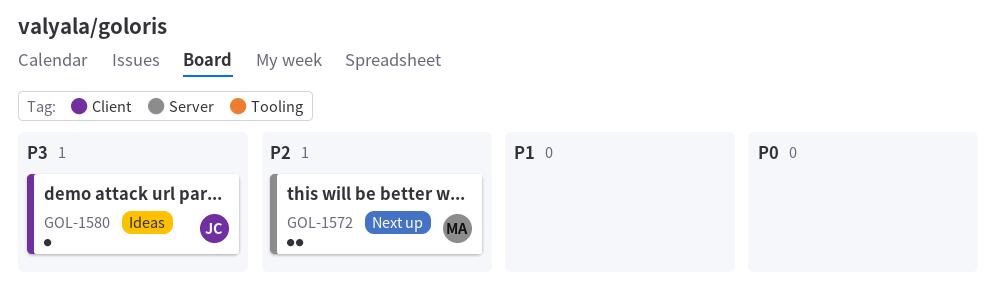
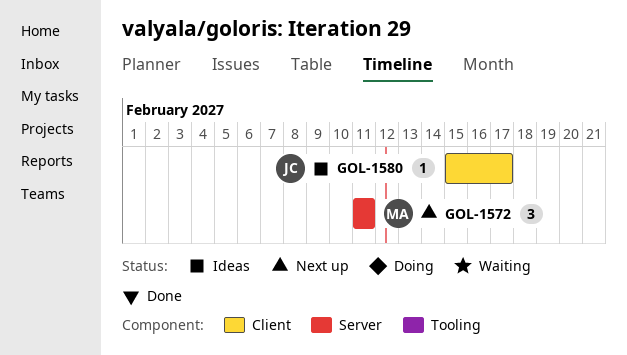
GOL-1572, estimate: 2 -> 3

